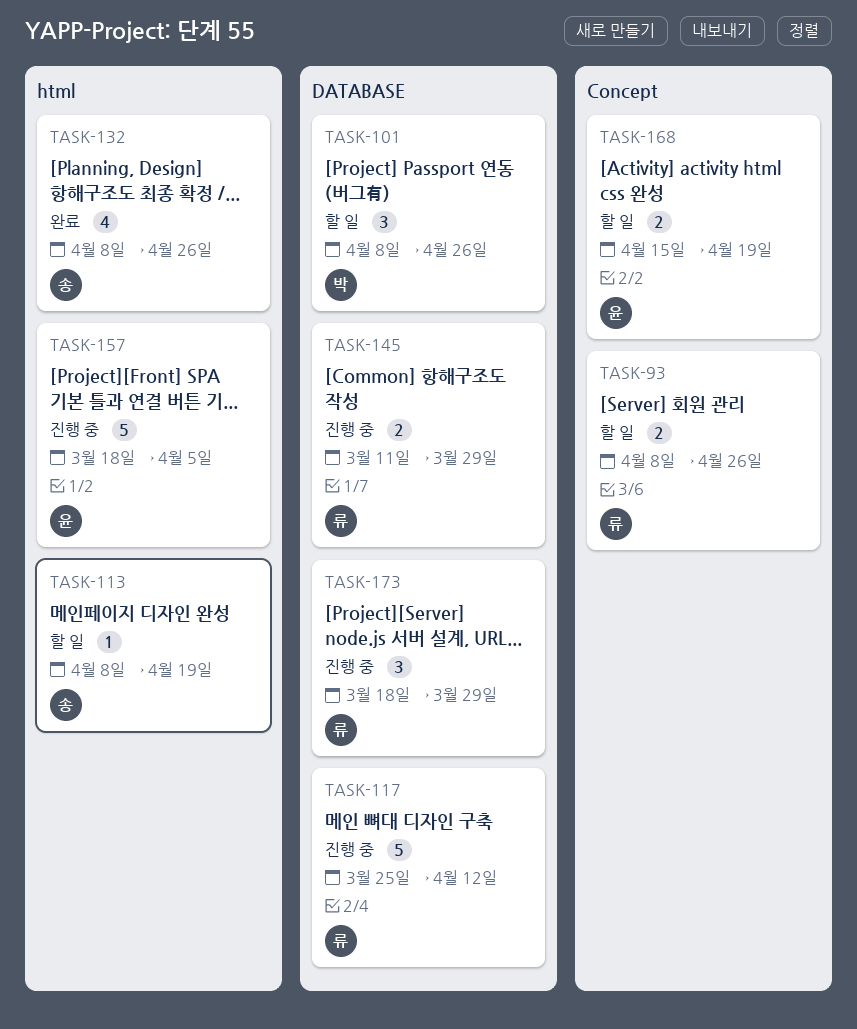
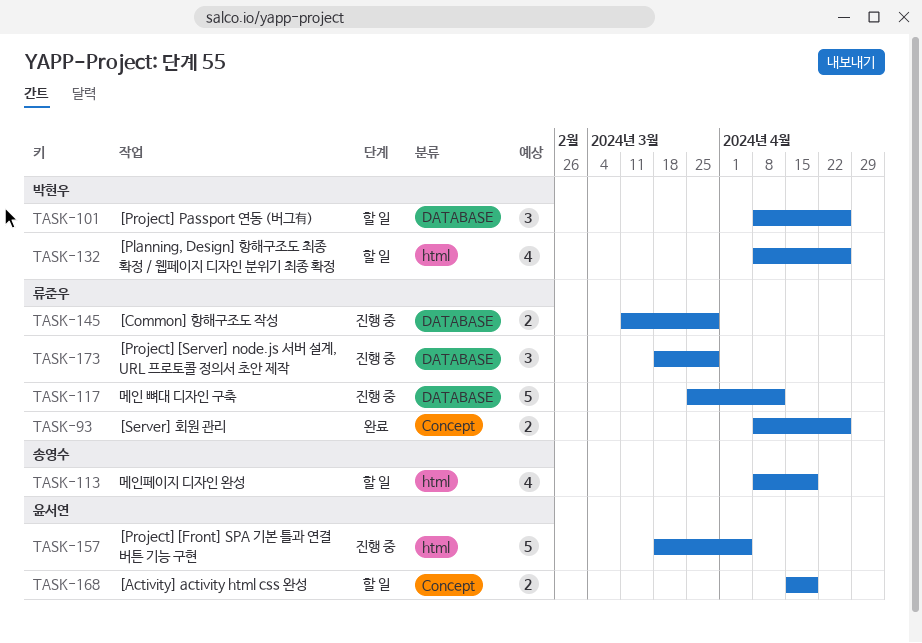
TASK-93, status: 할 일 -> 완료
TASK-113, estimate: 1 -> 4
TASK-132, status: 완료 -> 할 일
TASK-132, owner: 송영수 -> 박현우

